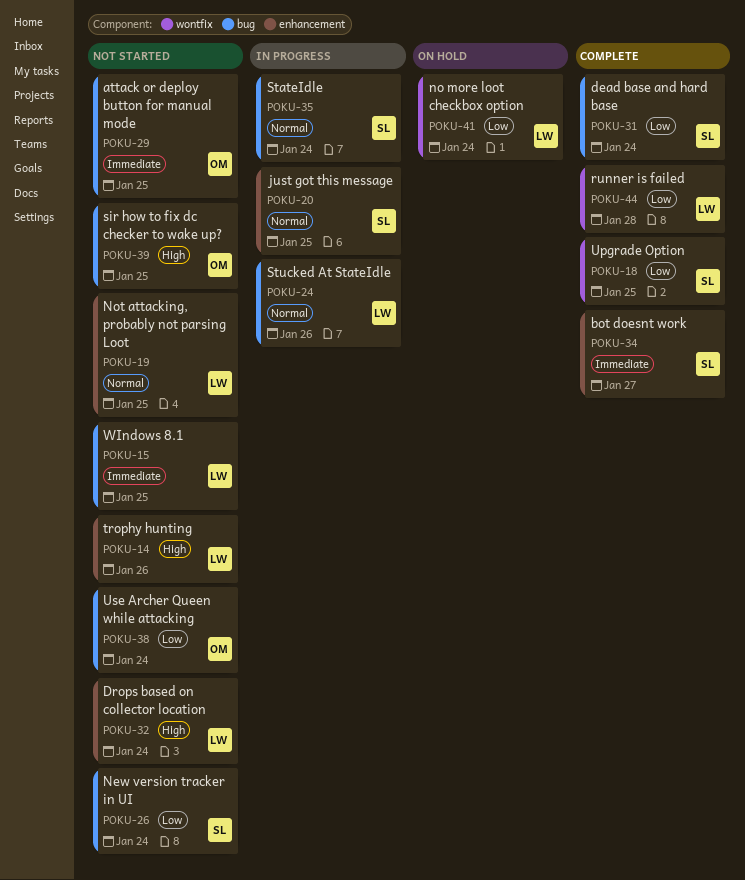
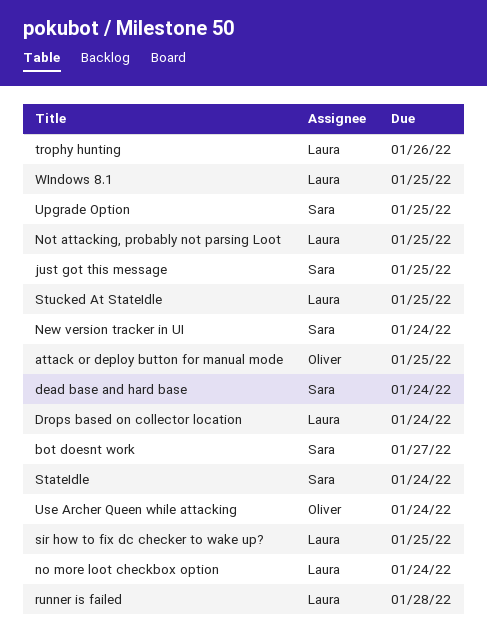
sir how to fix dc checker to wake up?, owner: Oliver -> Laura
Stucked At StateIdle, due: Jan 26 -> Jan 25

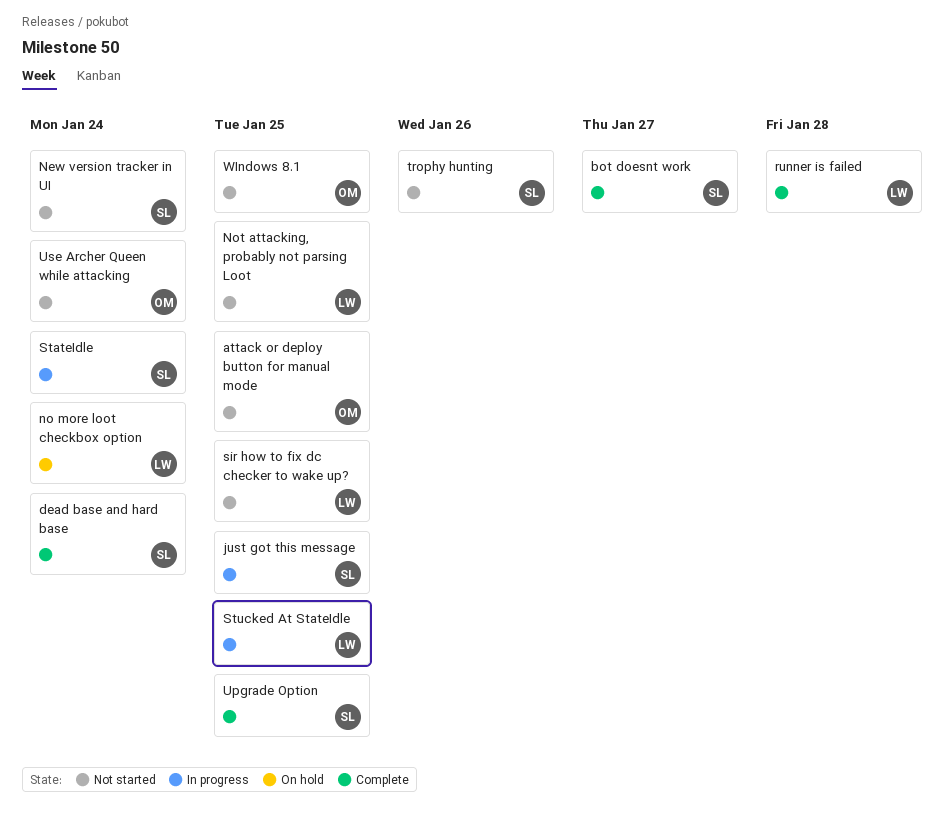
Drops based on collector location: present -> none
trophy hunting, owner: Laura -> Sara
WIndows 8.1, owner: Laura -> Oliver

